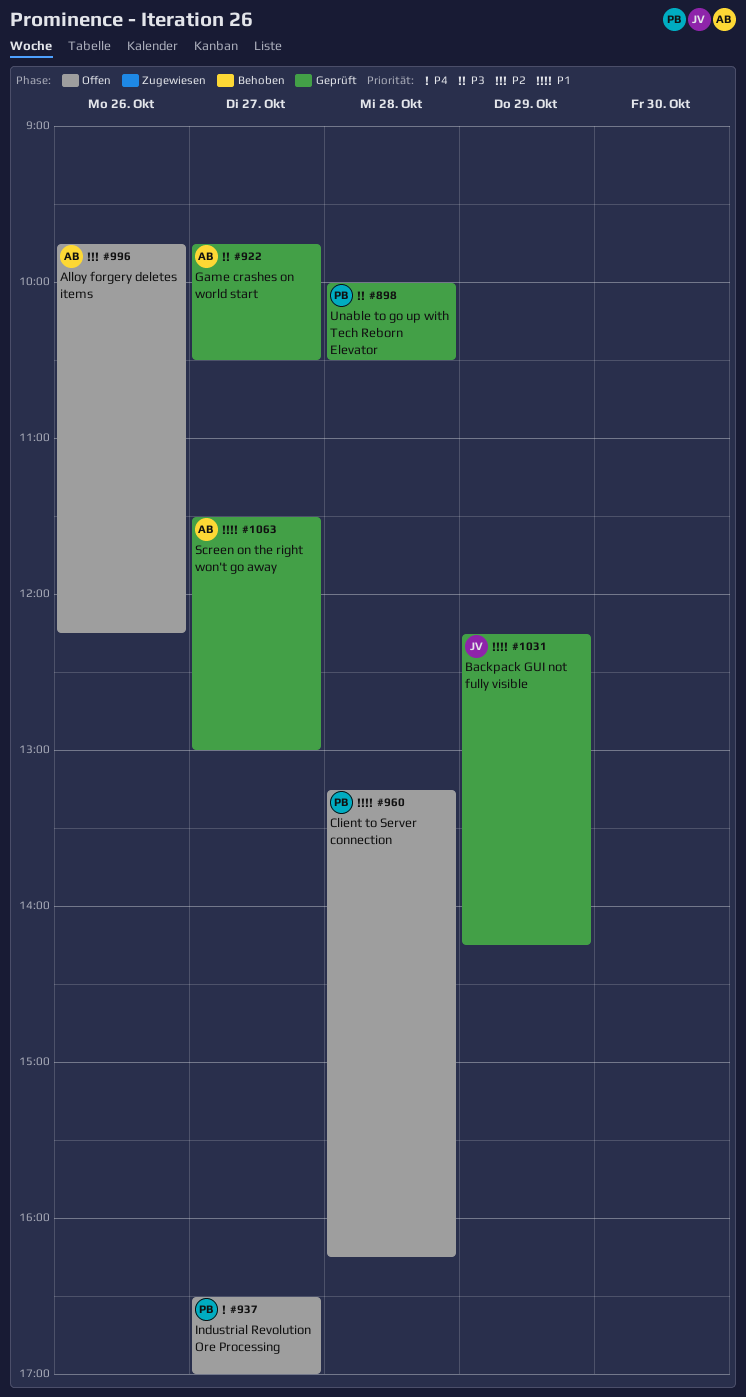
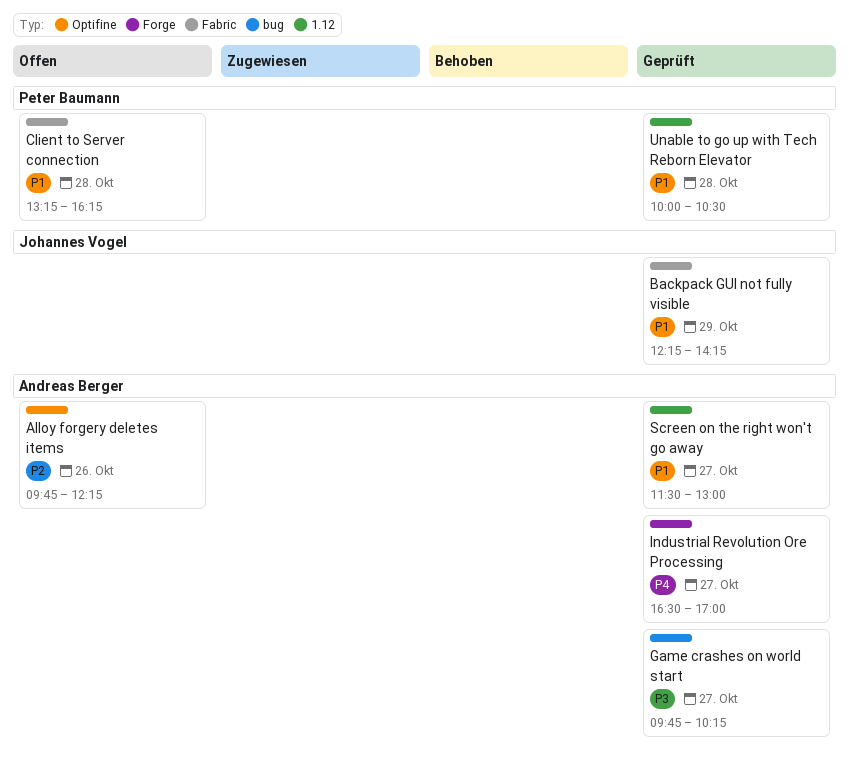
Game crashes on world start, ends: 10:30 -> 10:15
Industrial Revolution Ore Processing, status: Offen -> Geprüft
Industrial Revolution Ore Processing, owner: Peter Baumann -> Andreas Berger
Unable to go up with Tech Reborn Elevator, priority: P3 -> P1

